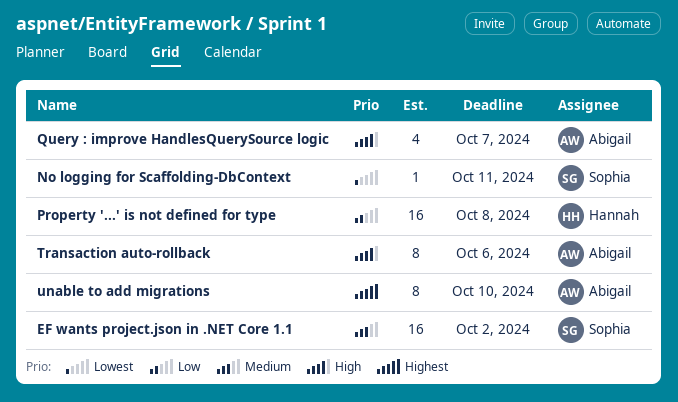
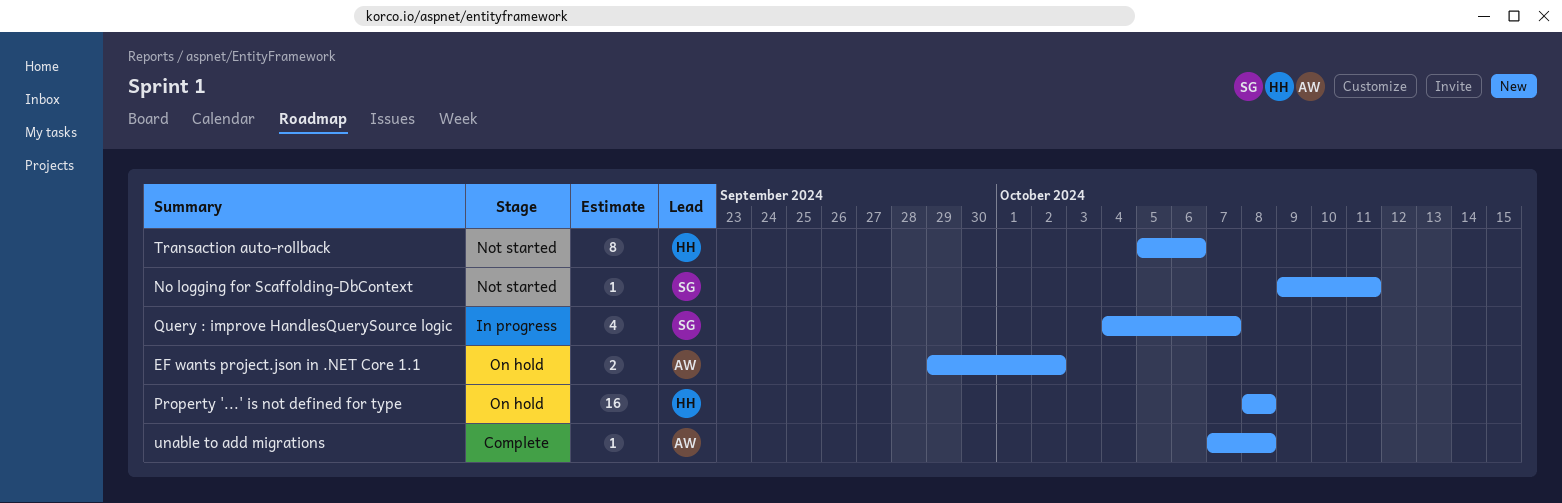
EF wants project.json in .NET Core 1.1, owner: Sophia -> Abigail
EF wants project.json in .NET Core 1.1, estimate: 16 -> 2
Query : improve HandlesQuerySource logic, owner: Abigail -> Sophia
Transaction auto-rollback, owner: Abigail -> Hannah
unable to add migrations, estimate: 8 -> 1
unable to add migrations, due: Oct 10 -> Oct 8

